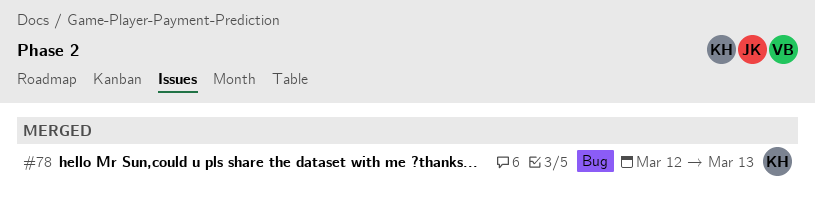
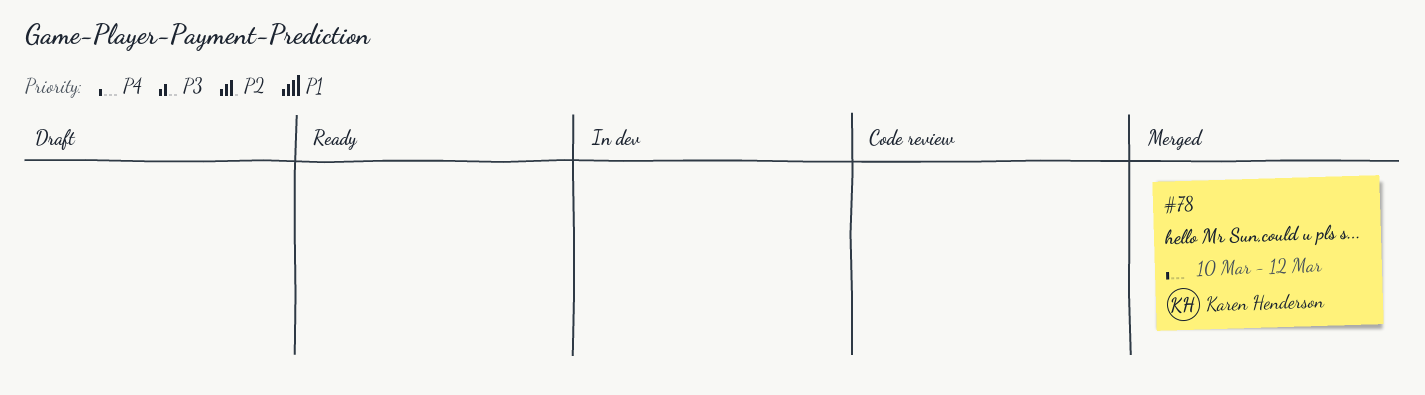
#78, start: Mar 12 -> Mar 10
#78, due: Mar 13 -> Mar 12

